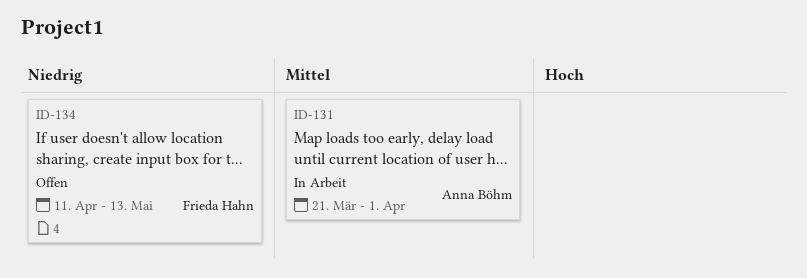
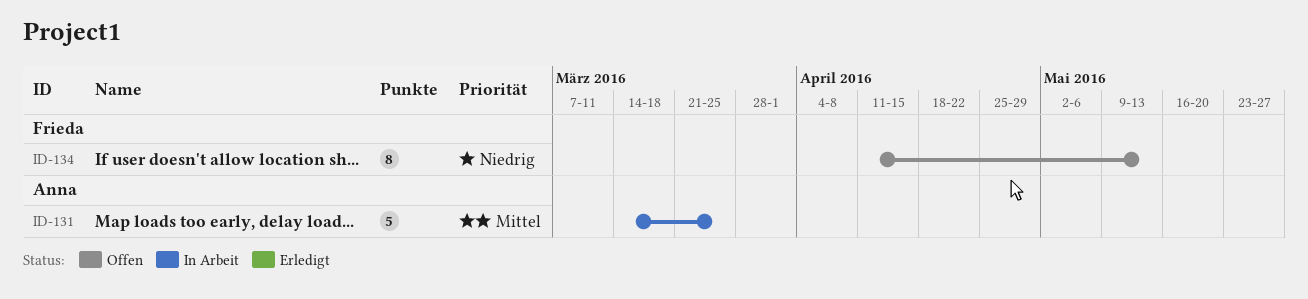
ID-131, start: Mar 21 -> Mar 14
ID-131, due: Apr 1 -> Mar 25

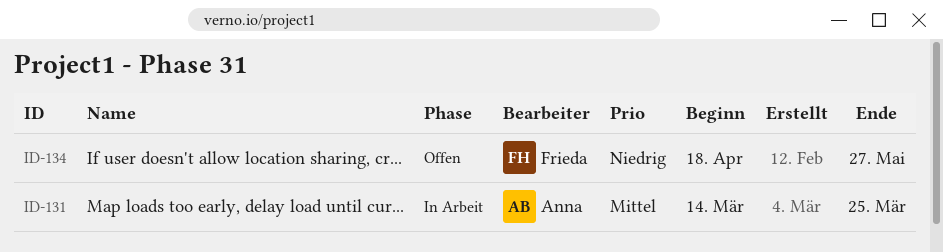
ID-134, start: Apr 11 -> Apr 18
ID-134, due: May 13 -> May 27

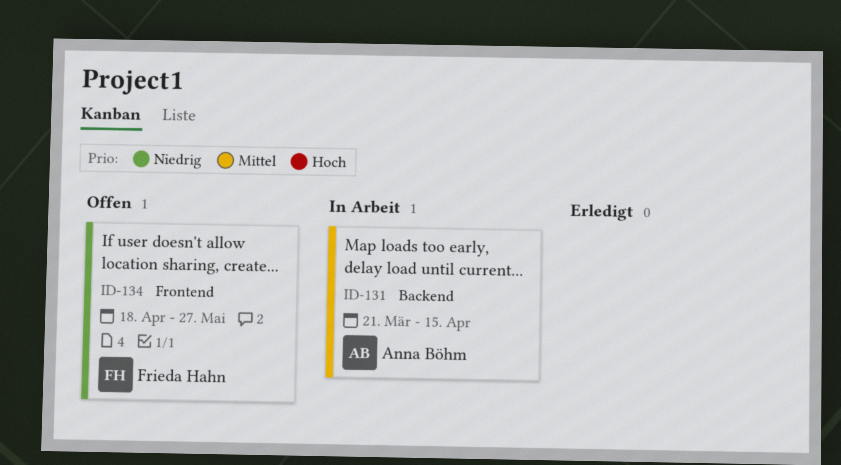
ID-131, start: Mar 14 -> Mar 21
ID-131, due: Mar 25 -> Apr 15

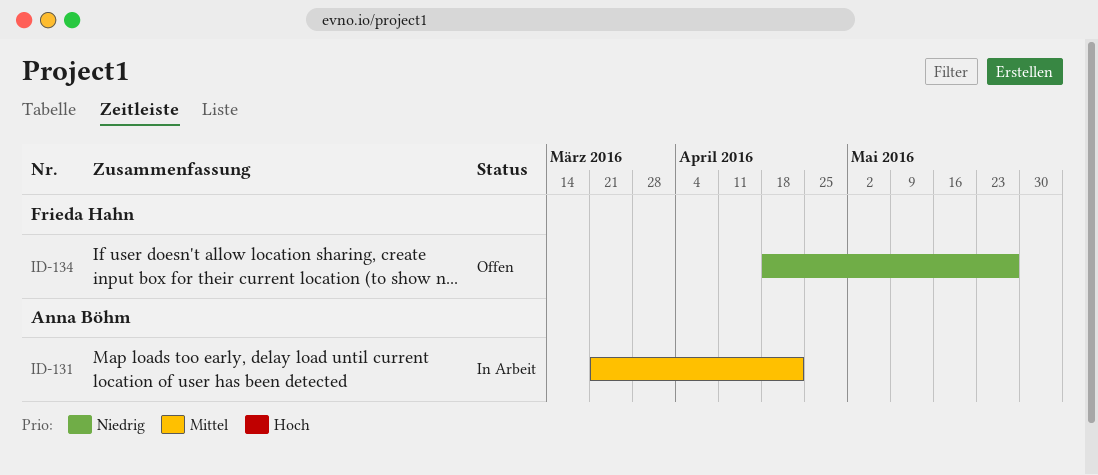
ID-131, due: Apr 15 -> Apr 22

